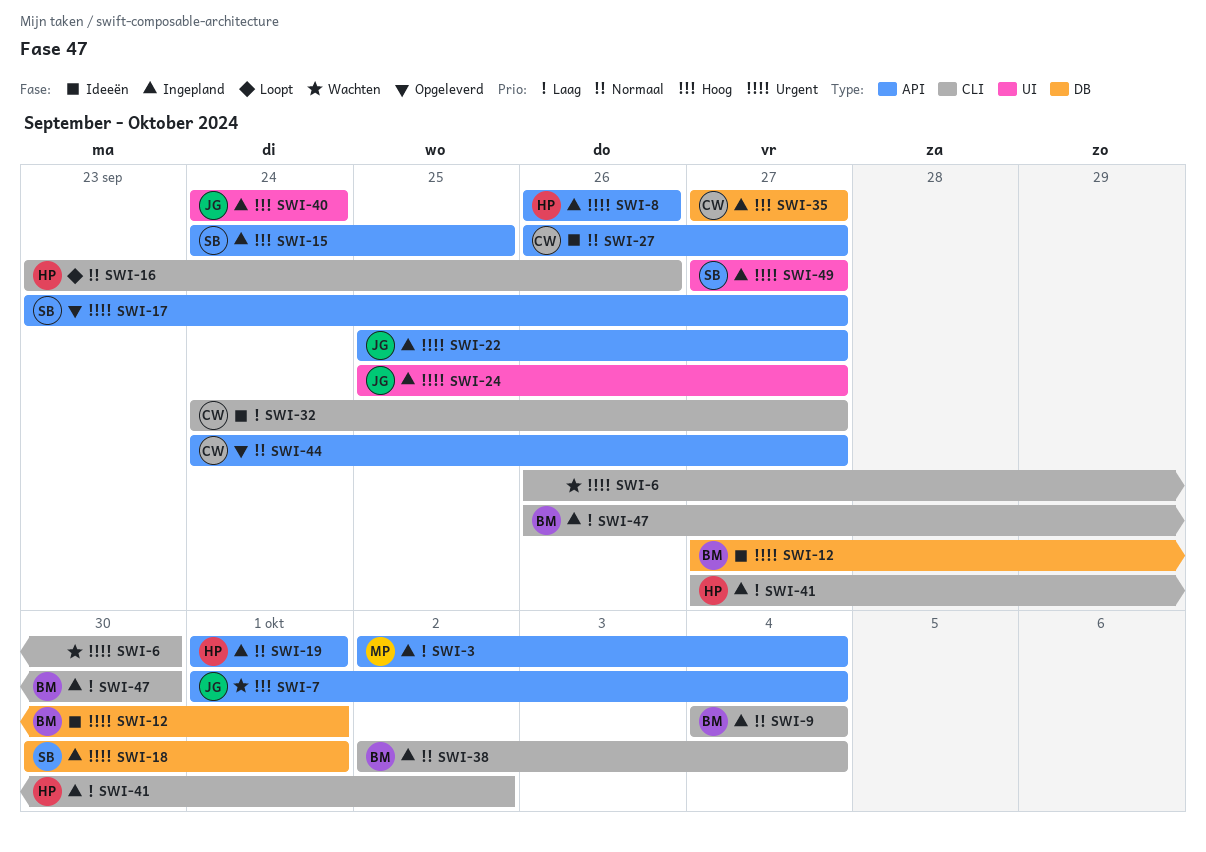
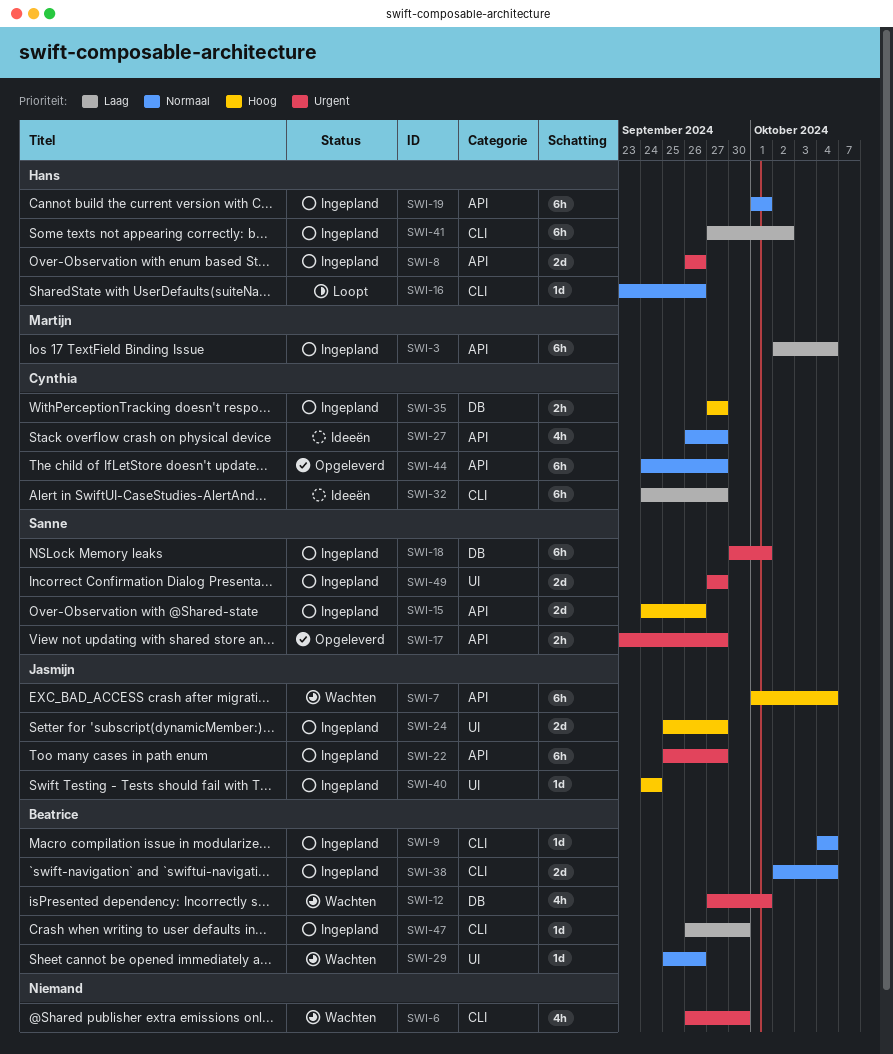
SWI-12, status: Ideeën -> Wachten
SWI-15, due: Sep 25 -> Sep 26
SWI-24, priority: Urgent -> Hoog
SWI-29: none -> present

